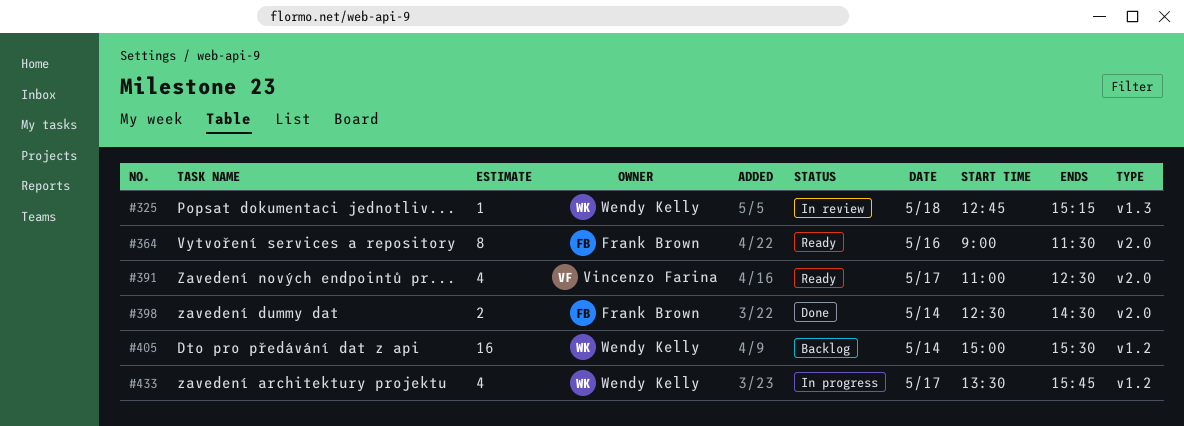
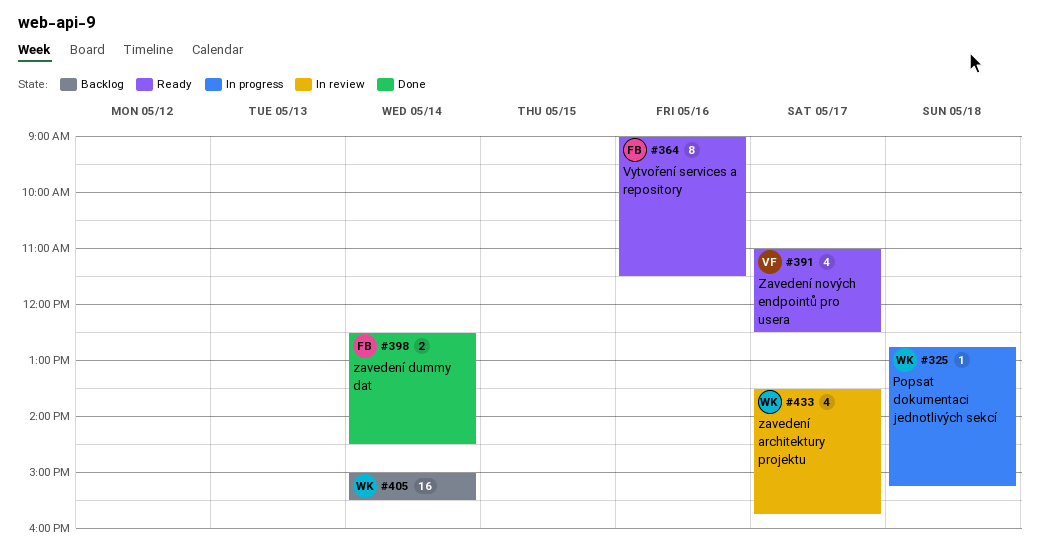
#325, status: In review -> In progress
#433, status: In progress -> In review

